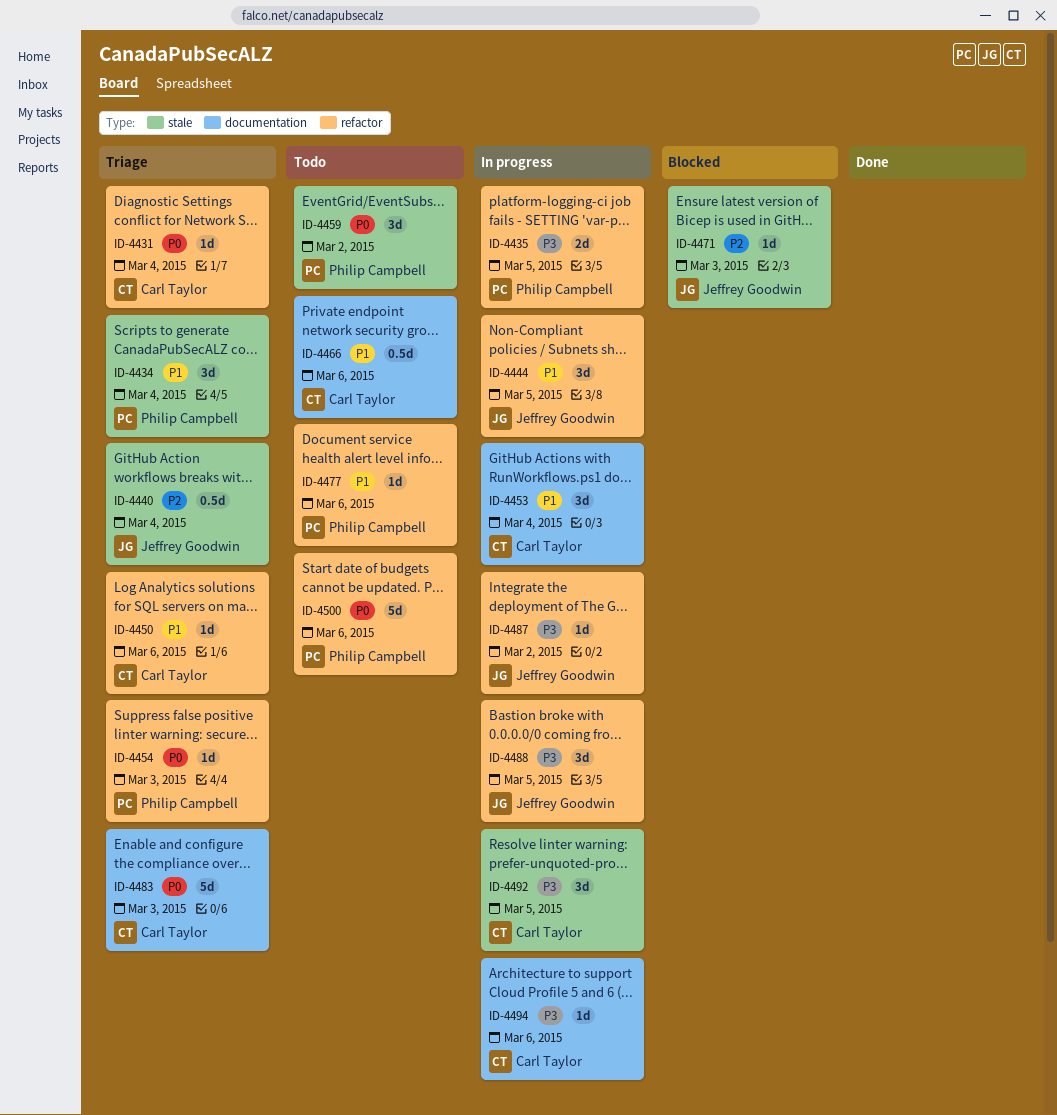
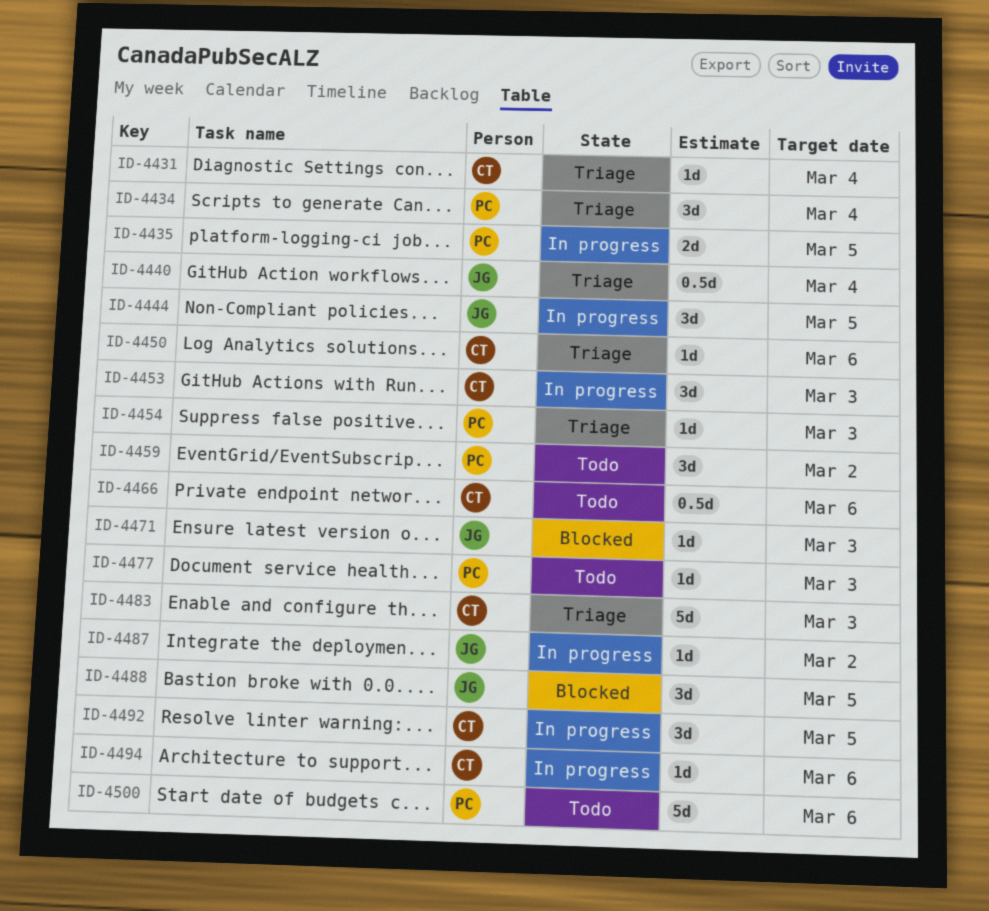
ID-4453, due: Mar 4 -> Mar 3
ID-4477, due: Mar 6 -> Mar 3
ID-4488, status: In progress -> Blocked

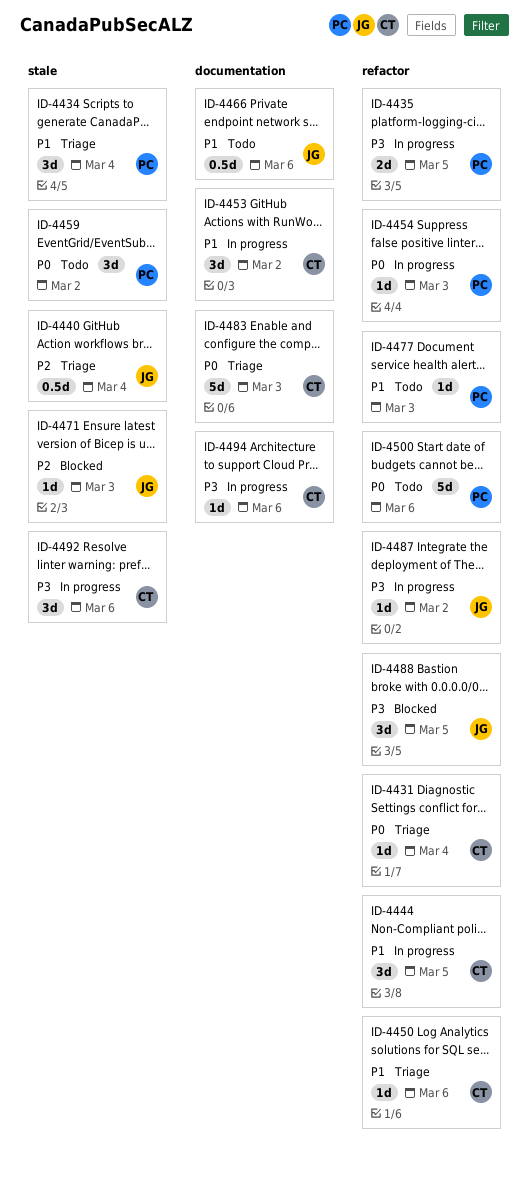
ID-4444, owner: JG -> CT
ID-4453, due: Mar 3 -> Mar 2
ID-4454, status: Triage -> In progress
ID-4466, owner: CT -> JG
ID-4492, due: Mar 5 -> Mar 6

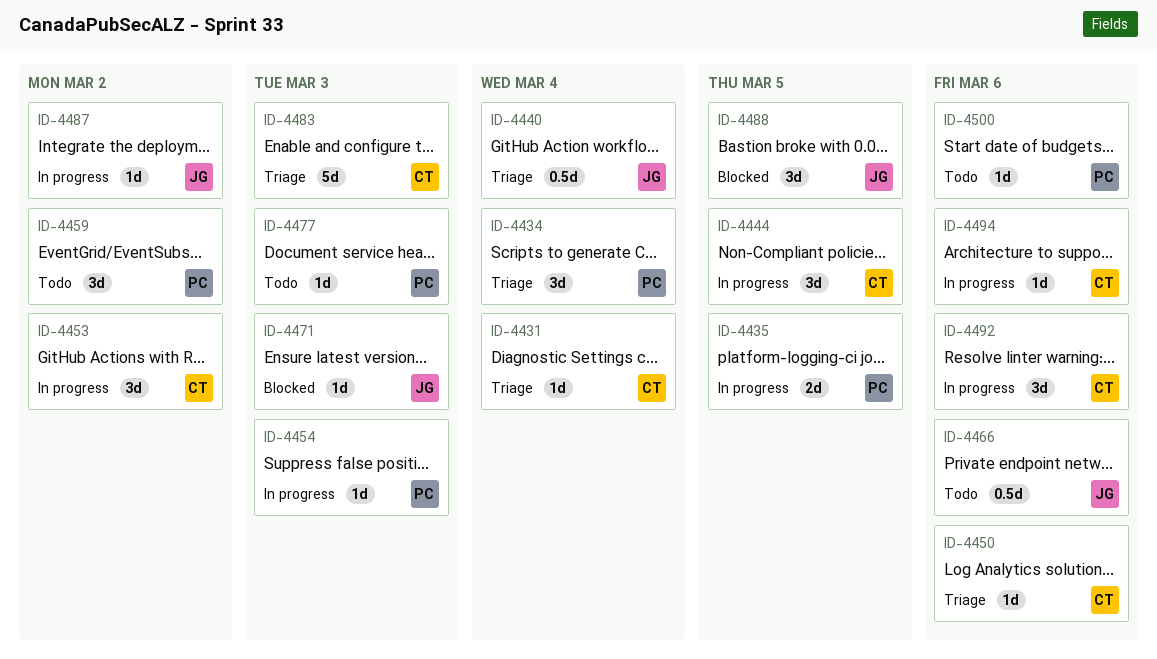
ID-4500, estimate: 5d -> 1d

